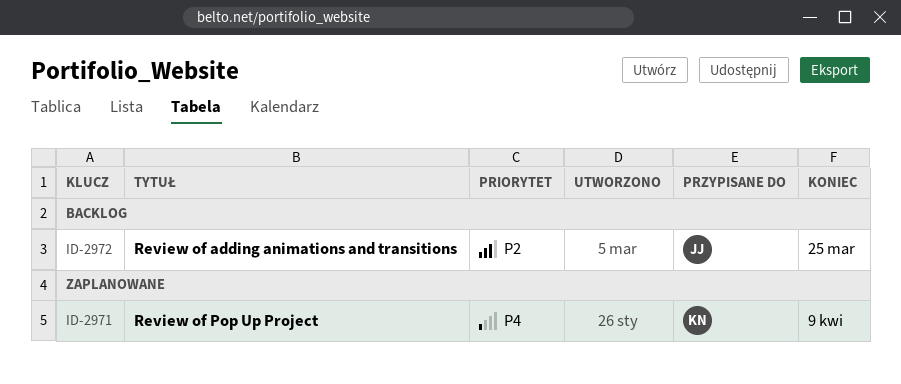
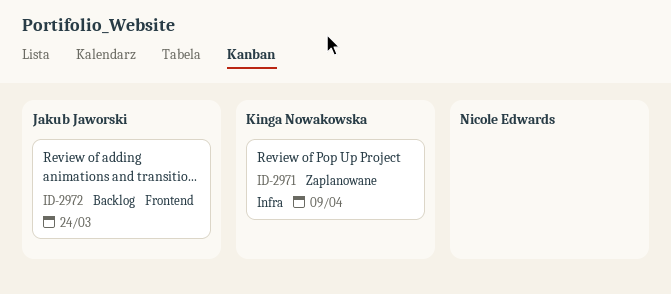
ID-2972, due: Mar 25 -> Mar 24

